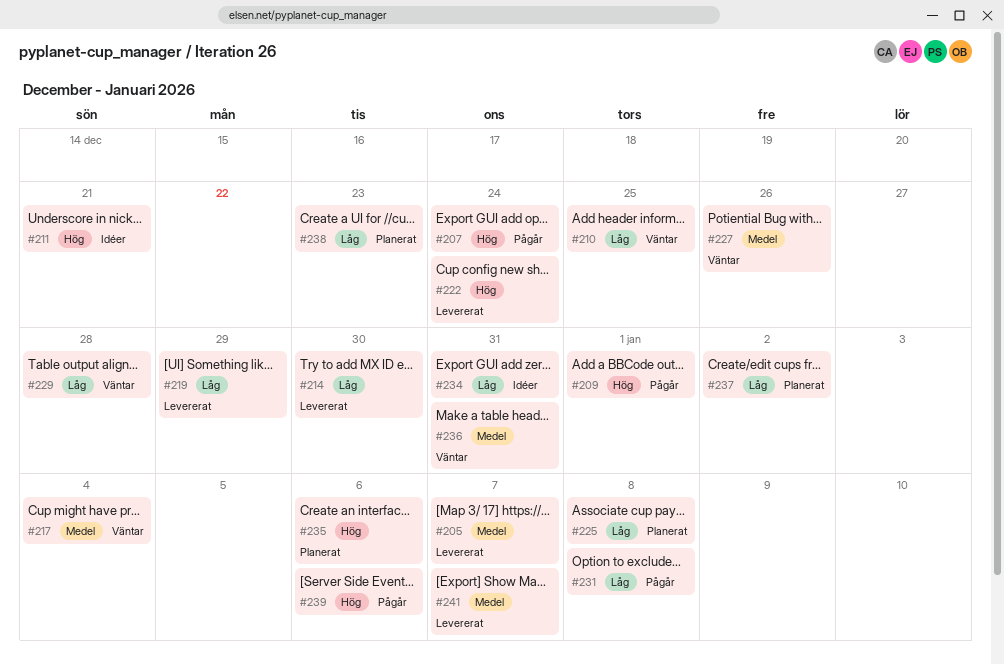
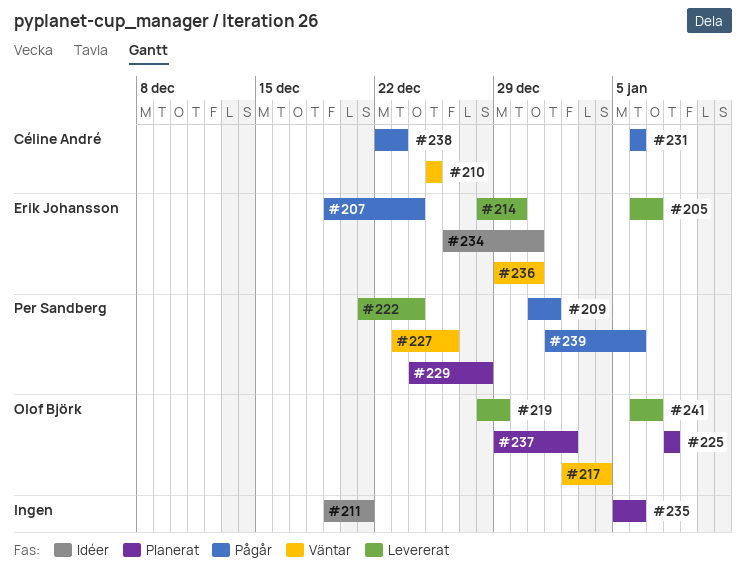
#229, status: Väntar -> Planerat
#231, due: Jan 8 -> Jan 6
#238, status: Planerat -> Pågår

